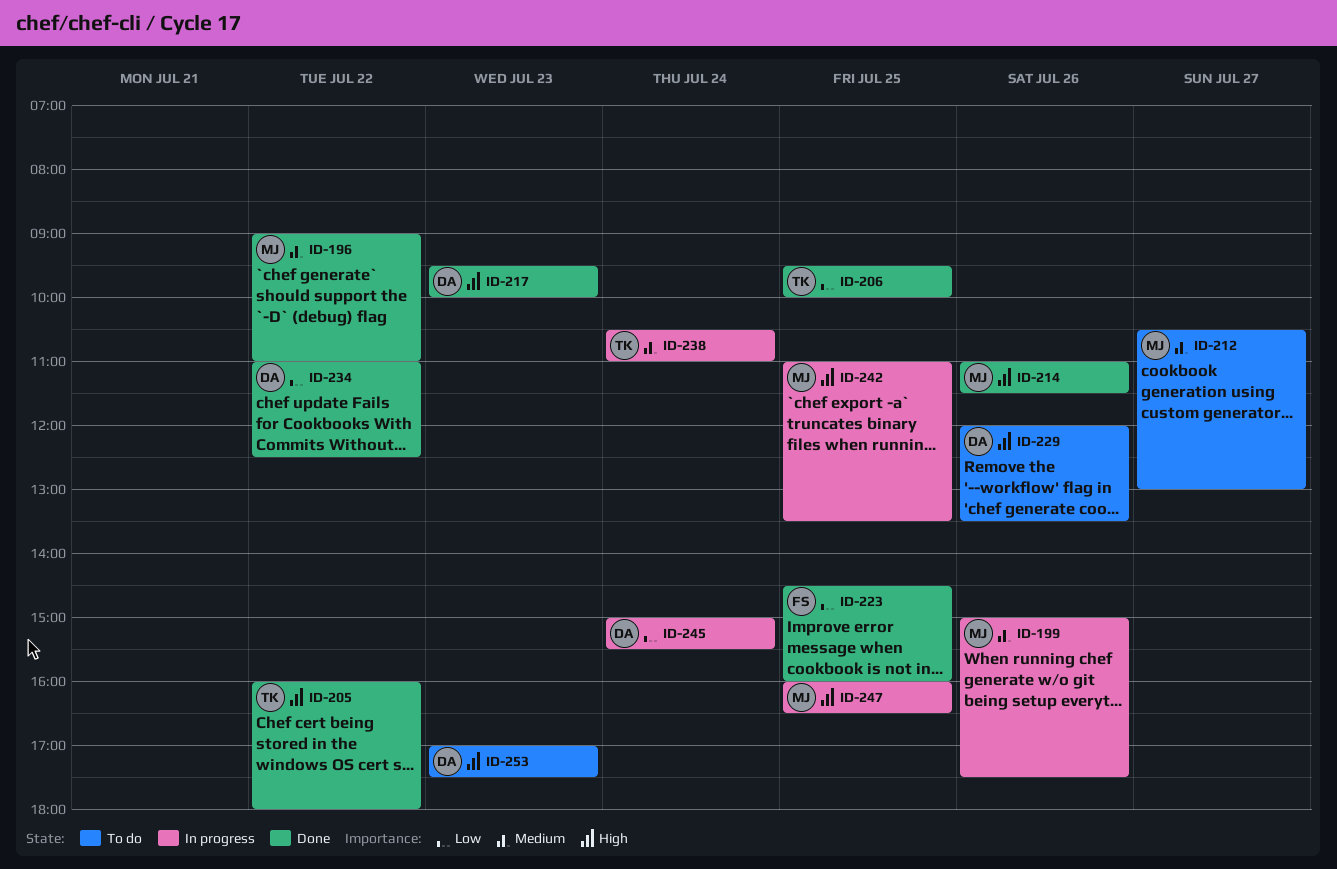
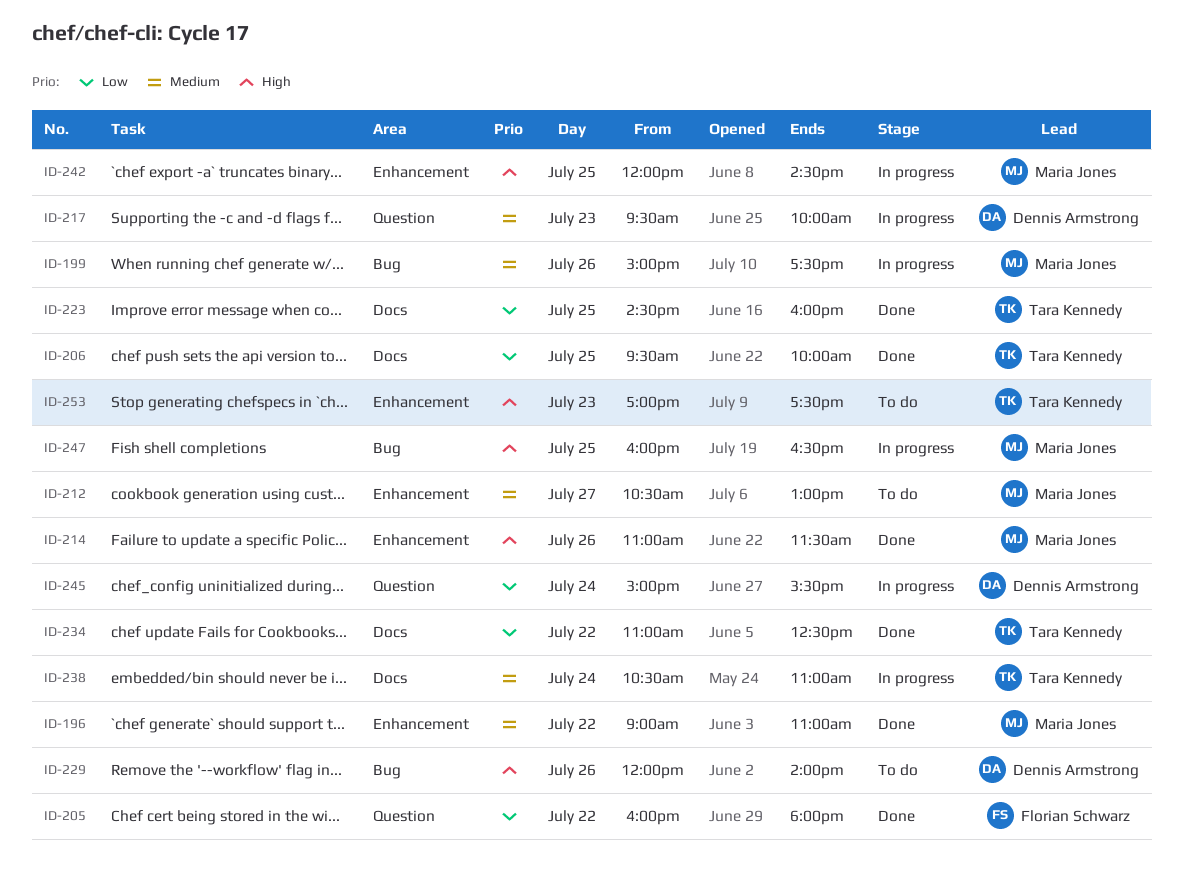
ID-205, owner: Tara Kennedy -> Florian Schwarz
ID-205, priority: High -> Low
ID-217, status: Done -> In progress
ID-217, priority: High -> Medium
ID-223, owner: Florian Schwarz -> Tara Kennedy
ID-229, ends: 13:30 -> 14:00
ID-234, owner: Dennis Armstrong -> Tara Kennedy
ID-242, begins: 11:00 -> 12:00
ID-242, ends: 13:30 -> 14:30
ID-253, owner: Dennis Armstrong -> Tara Kennedy

